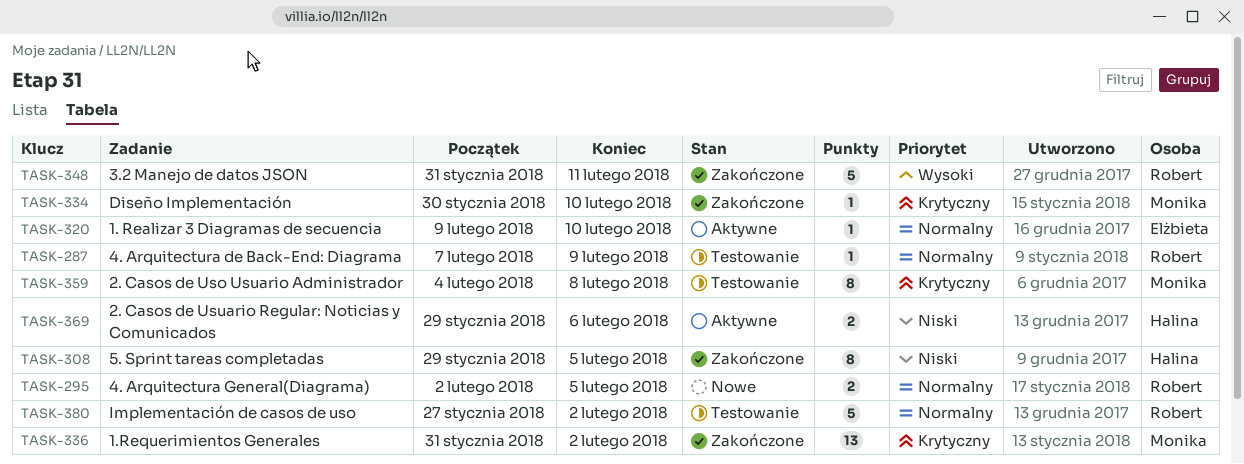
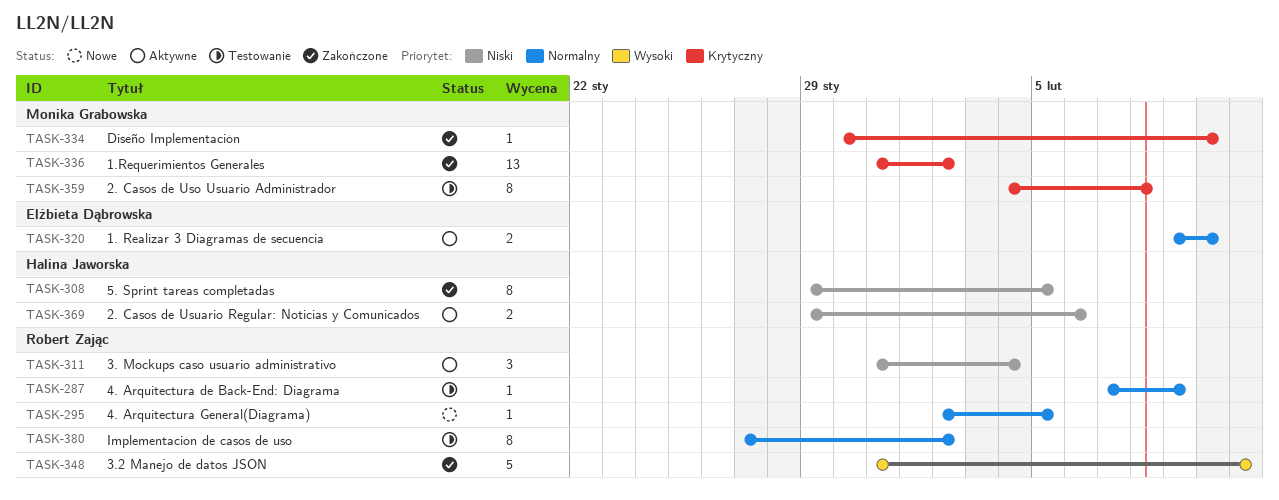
TASK-295, estimate: 2 -> 1
TASK-311: none -> present
TASK-320, estimate: 1 -> 2
TASK-380, estimate: 5 -> 8

